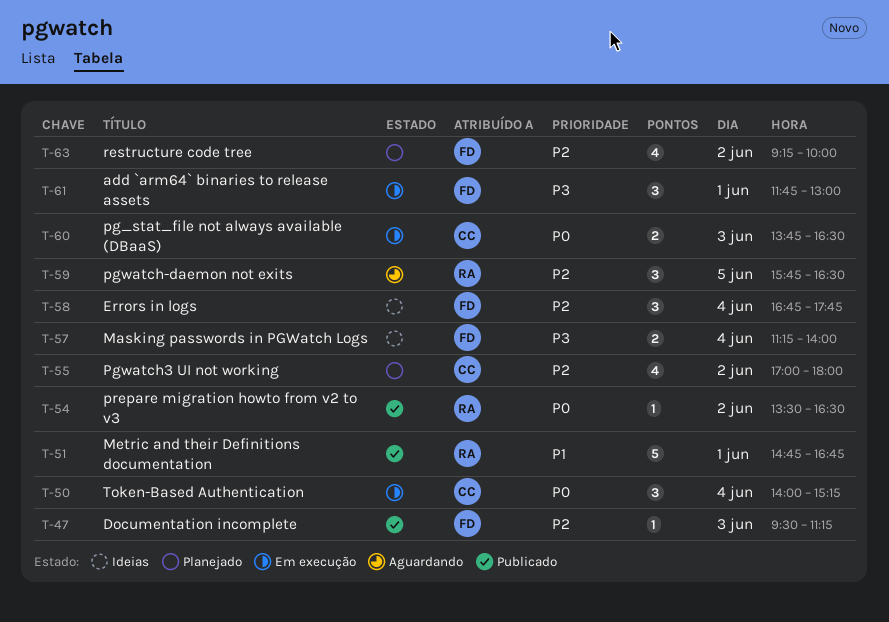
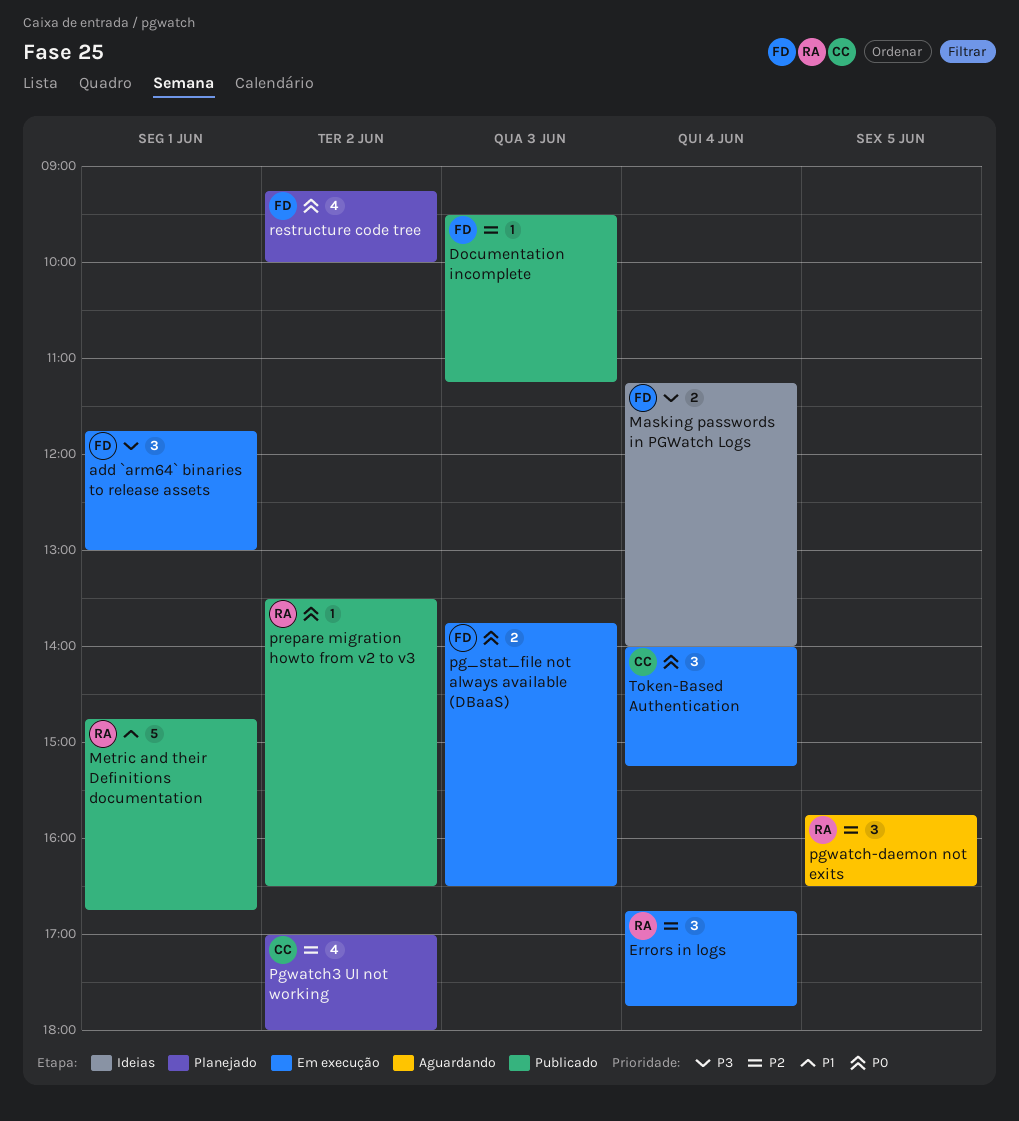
Errors in logs, status: Ideias -> Em execução
Errors in logs, owner: FD -> RA
pg_stat_file not always available (DBaaS), owner: CC -> FD
restructure code tree, priority: P2 -> P0

